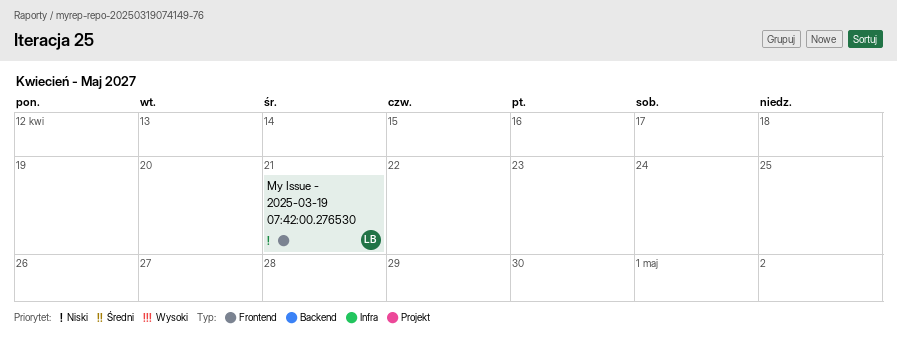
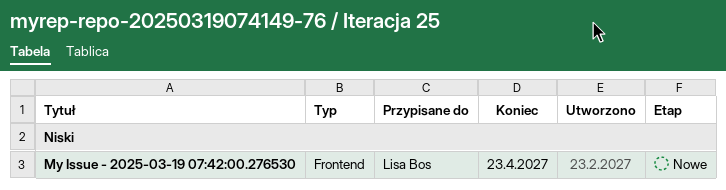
My Issue - 2025-03-19 07:42:00.276530, due: Apr 21 -> Apr 23

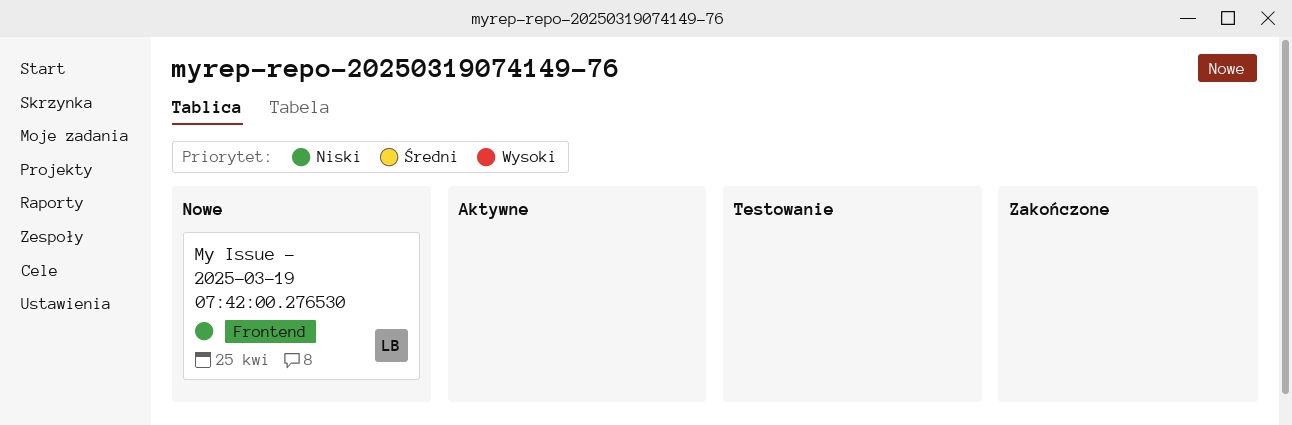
My Issue - 2025-03-19 07:42:00.276530, due: Apr 23 -> Apr 25

